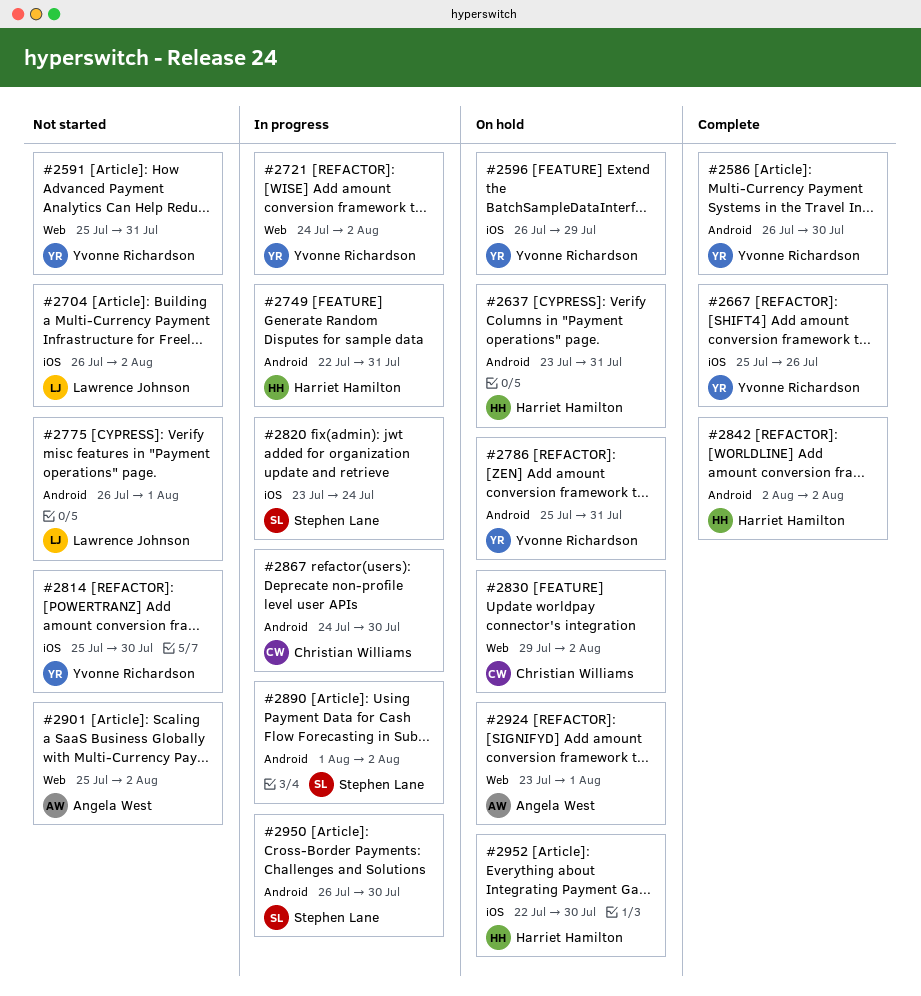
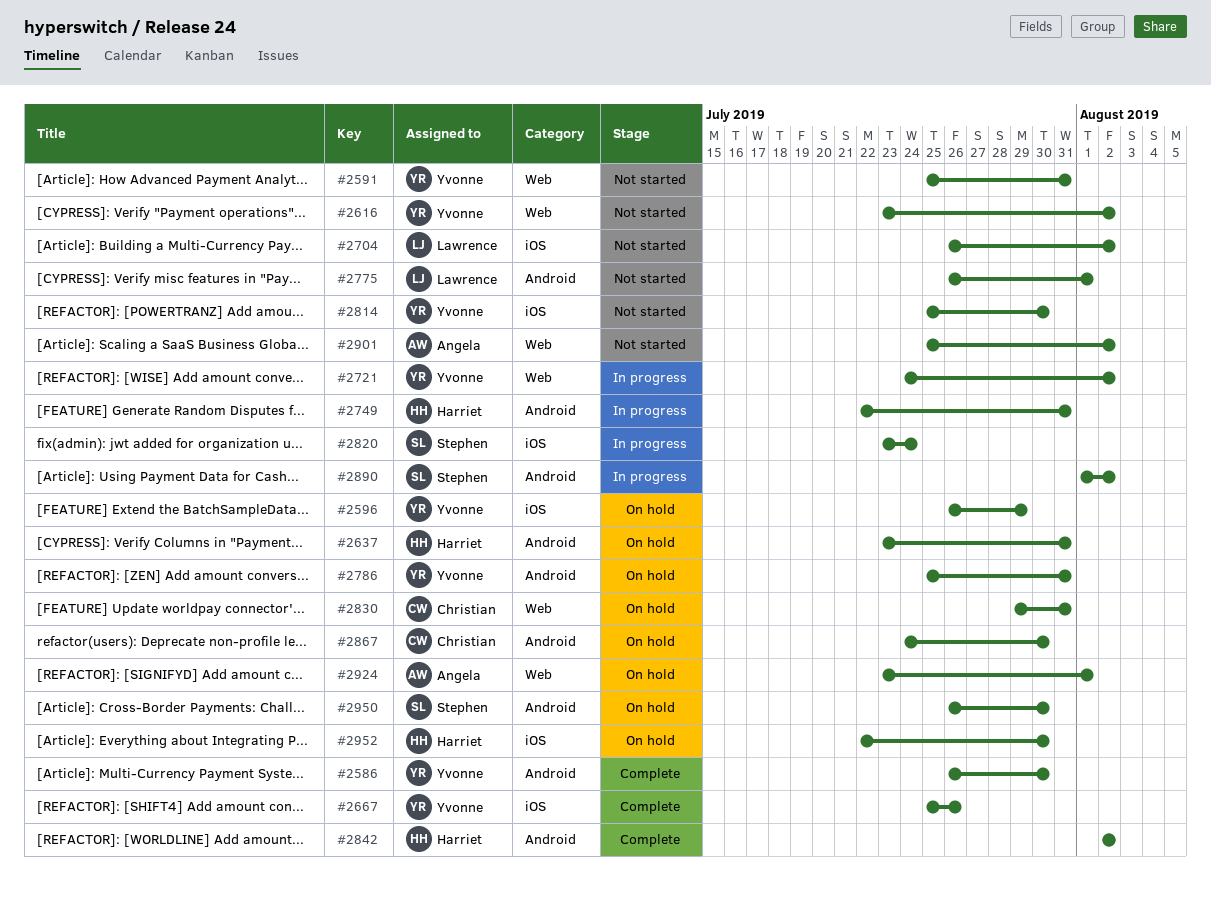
#2616: none -> present
#2830, due: Aug 2 -> Jul 31
#2867, status: In progress -> On hold
#2950, status: In progress -> On hold

